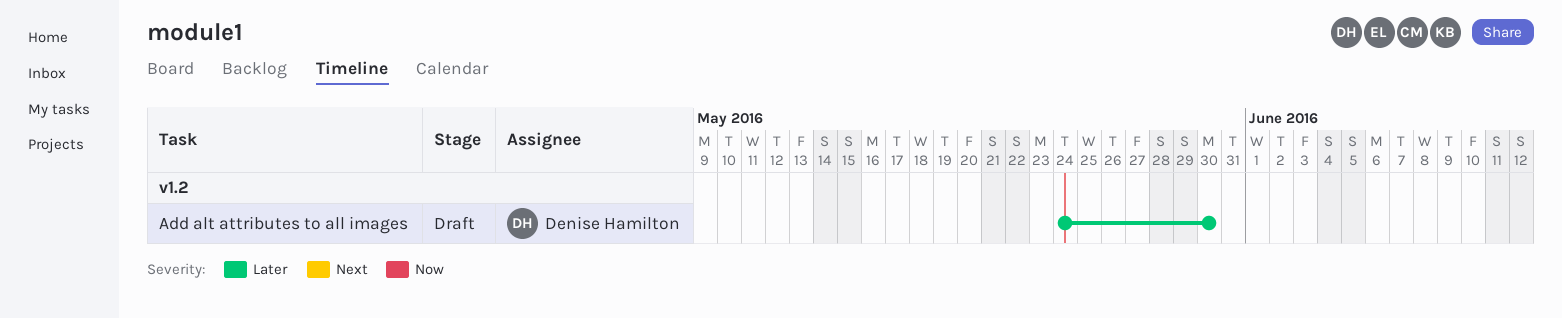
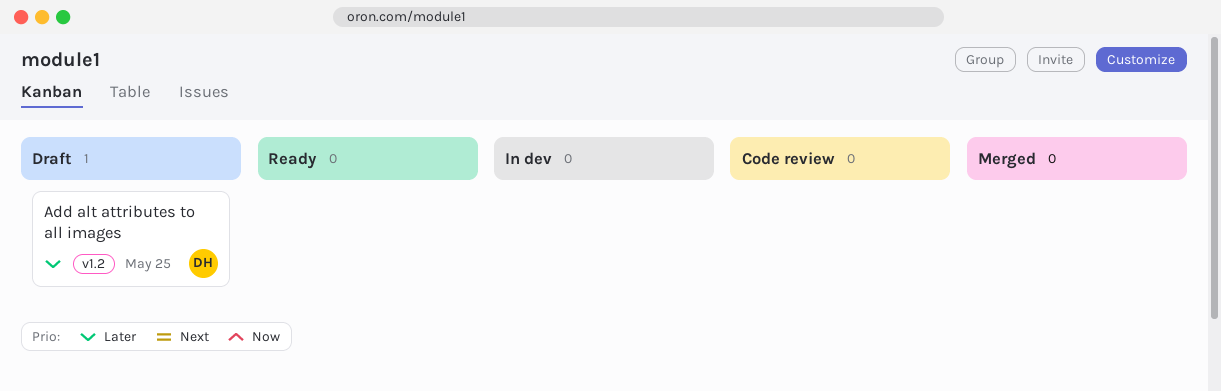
Add alt attributes to all images, due: May 30 -> May 25

